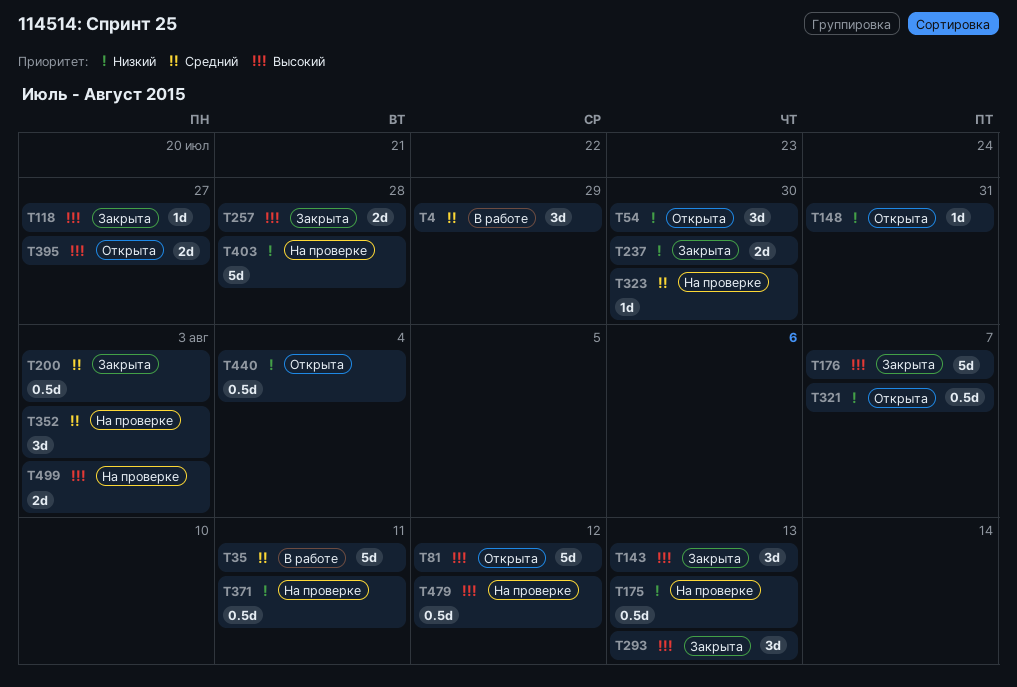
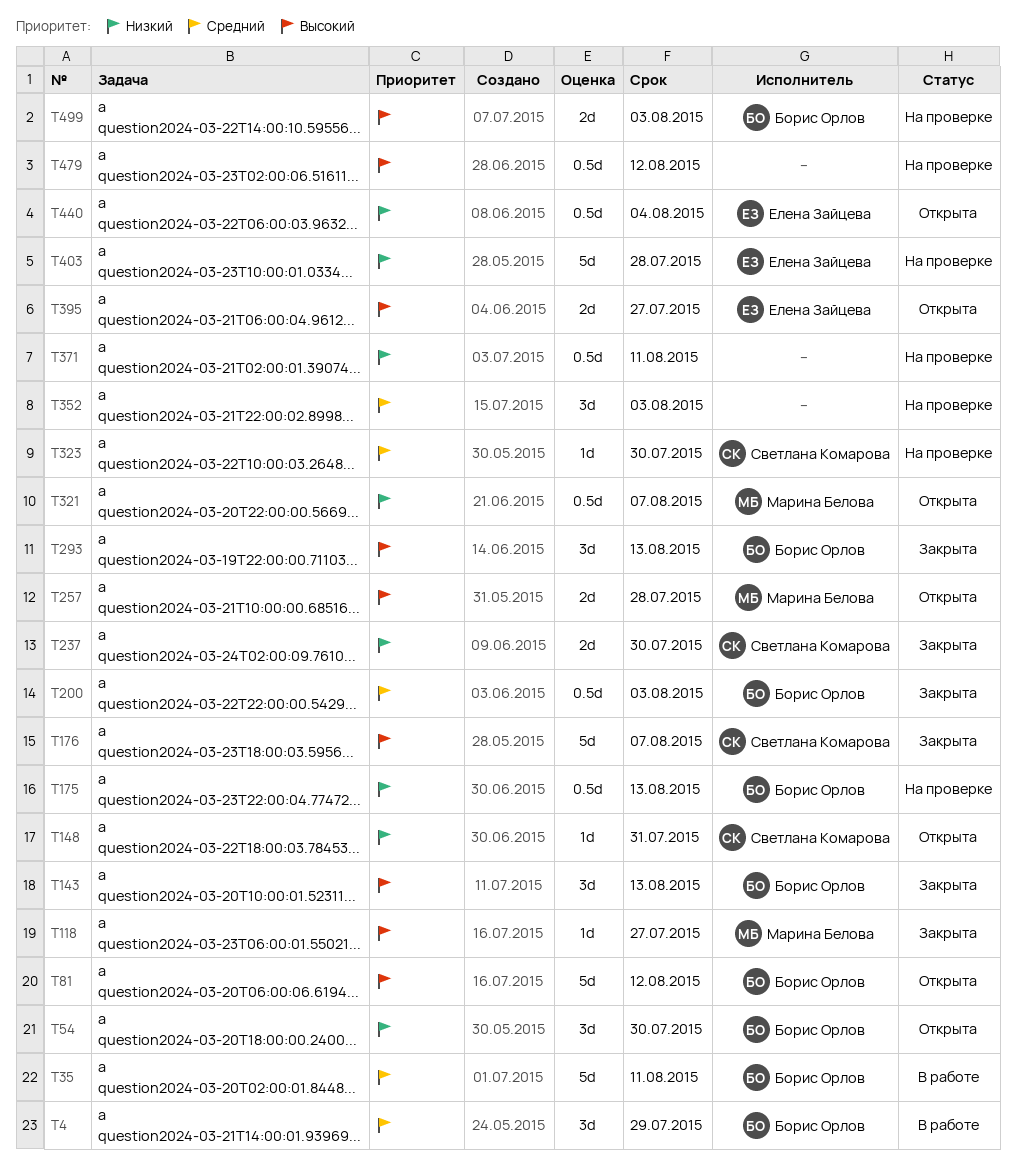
T257, status: Закрыта -> Открыта

